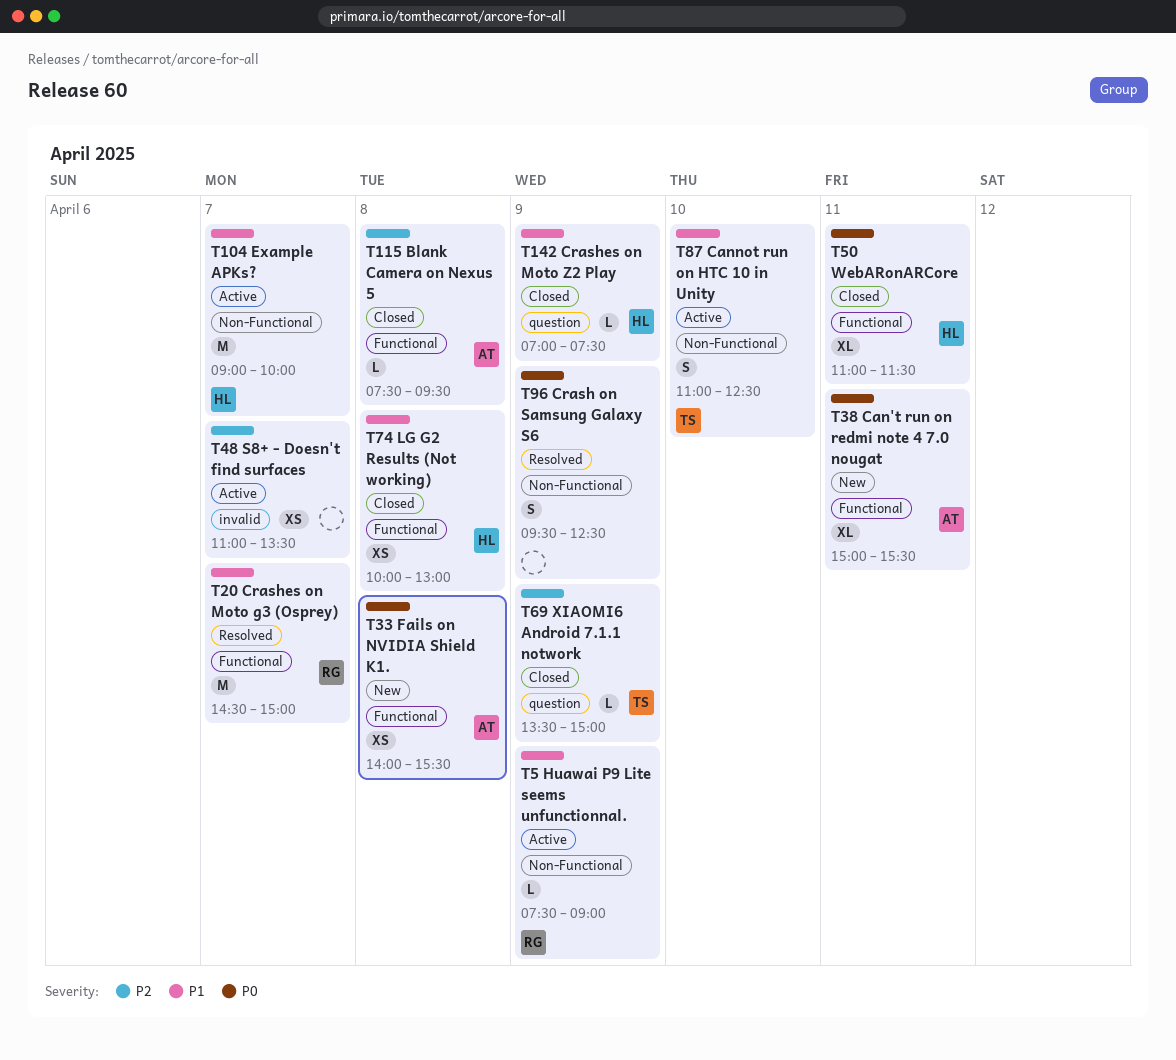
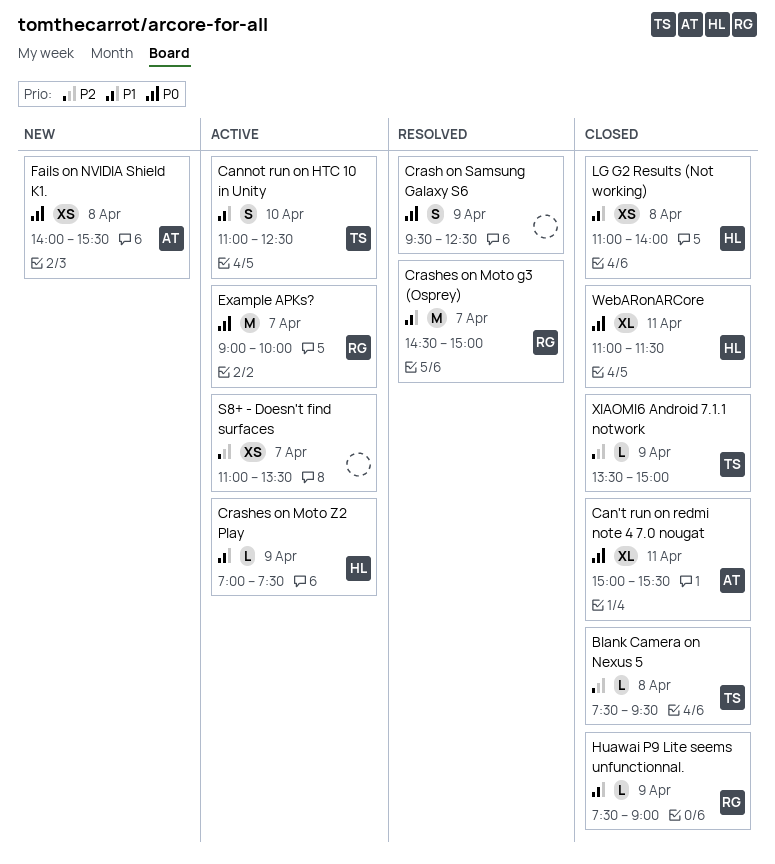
Blank Camera on Nexus 5, owner: AT -> TS
Can't run on redmi note 4 7.0 nougat, status: New -> Closed
Crashes on Moto Z2 Play, status: Closed -> Active
Example APKs?, owner: HL -> RG
Example APKs?, priority: P1 -> P0
Huawai P9 Lite seems unfunctionnal., status: Active -> Closed
LG G2 Results (Not working), begins: 10:00 -> 11:00
LG G2 Results (Not working), ends: 13:00 -> 14:00

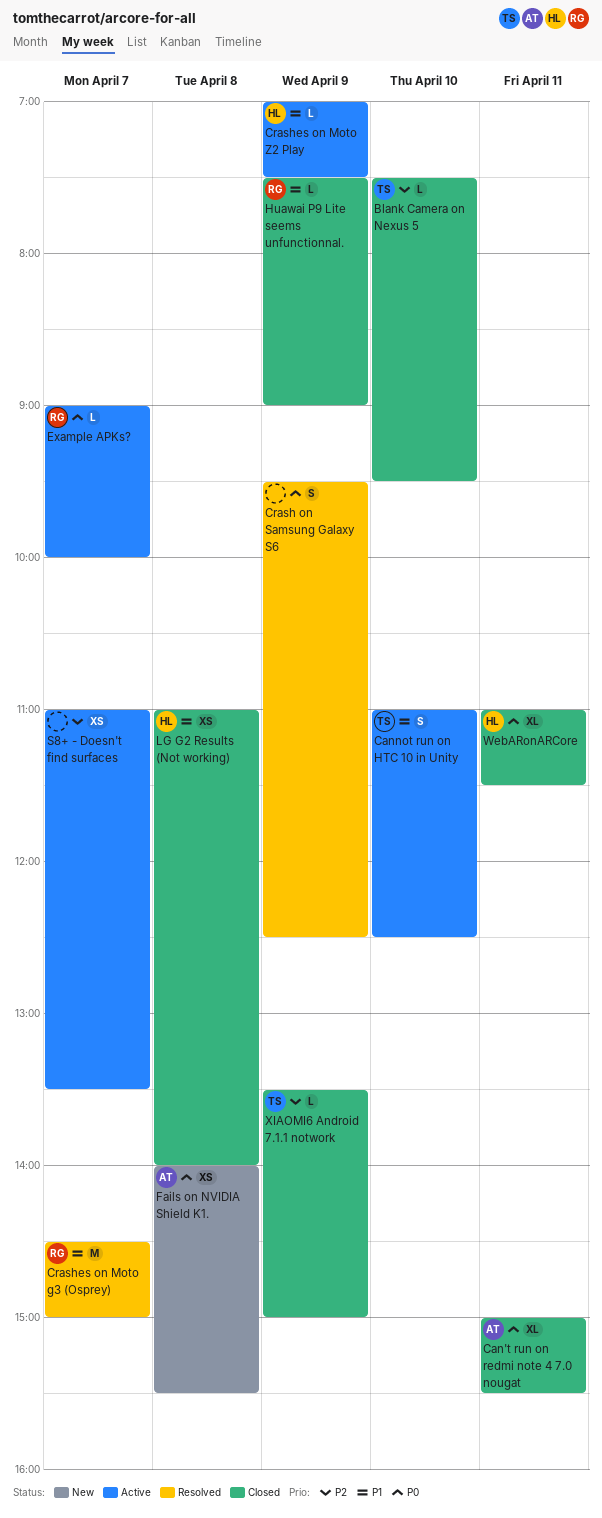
Blank Camera on Nexus 5, day: Apr 8 -> Apr 10
Example APKs?, estimate: M -> L

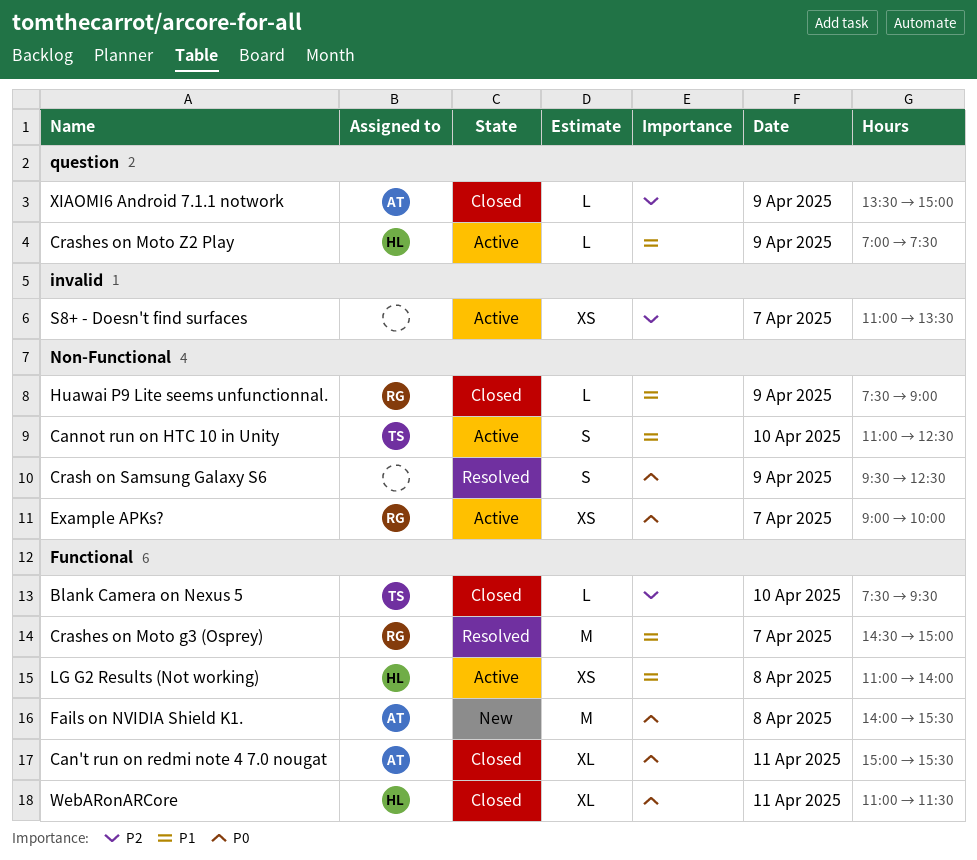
Example APKs?, estimate: L -> XS
Fails on NVIDIA Shield K1., estimate: XS -> M
LG G2 Results (Not working), status: Closed -> Active
XIAOMI6 Android 7.1.1 notwork, owner: TS -> AT

